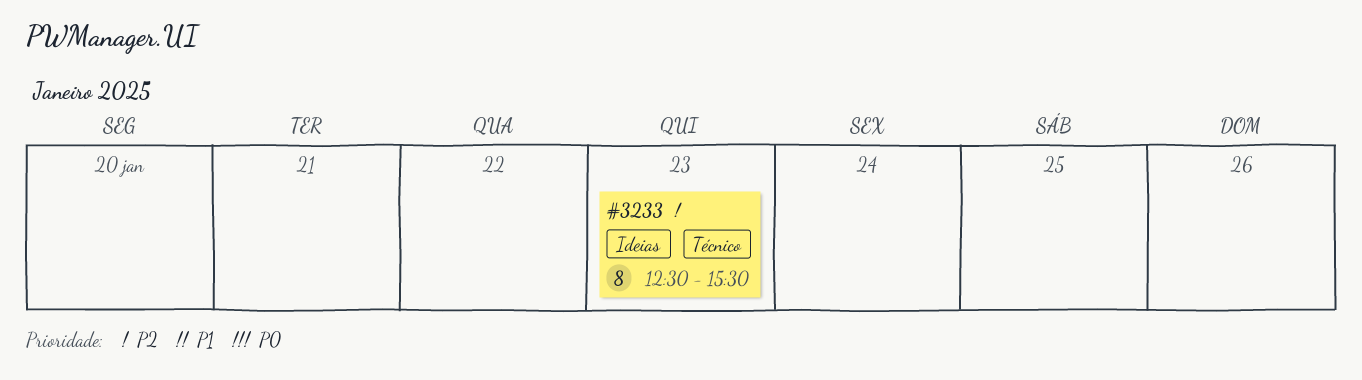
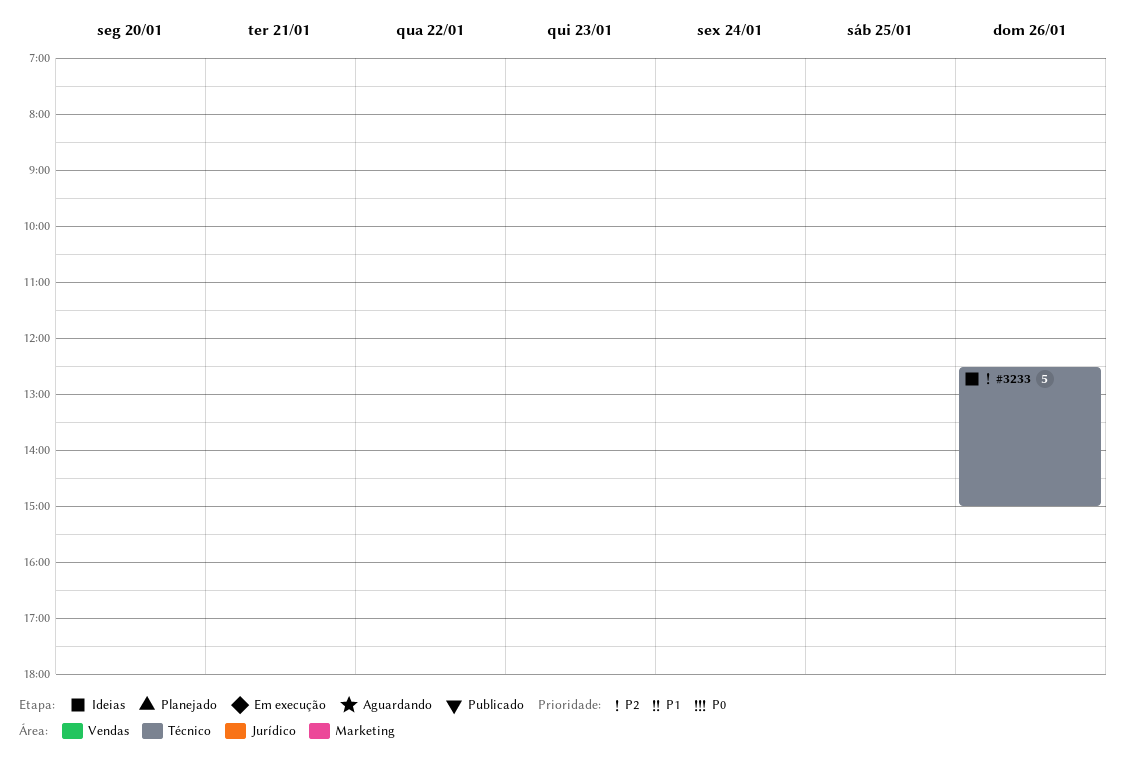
#3233, estimate: 8 -> 5
#3233, day: Jan 23 -> Jan 26
#3233, ends: 15:30 -> 15:00

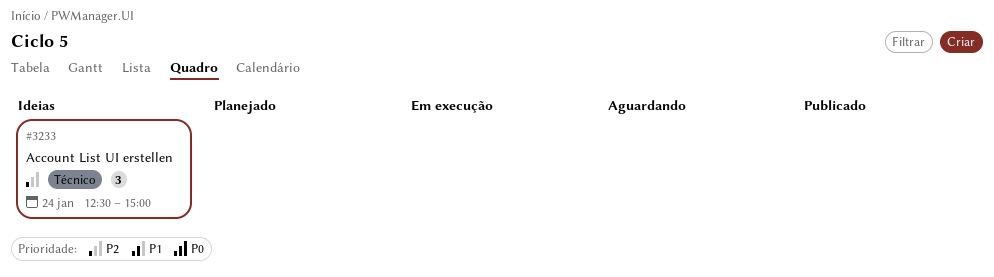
#3233, estimate: 5 -> 3
#3233, day: Jan 26 -> Jan 24

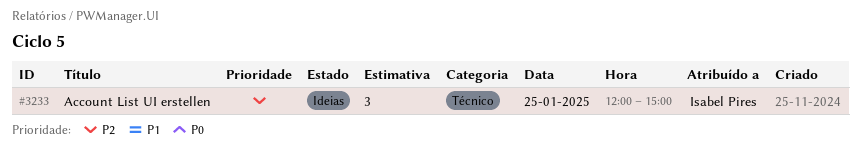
#3233, day: Jan 24 -> Jan 25
#3233, begins: 12:30 -> 12:00

